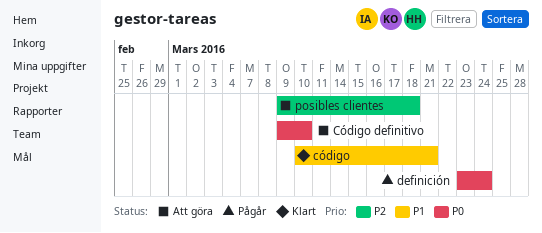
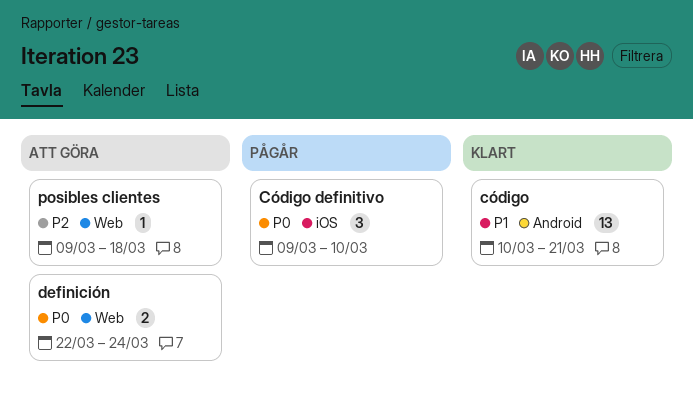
Código definitivo, status: Att göra -> Pågår
definición, status: Pågår -> Att göra
definición, start: Mar 23 -> Mar 22

